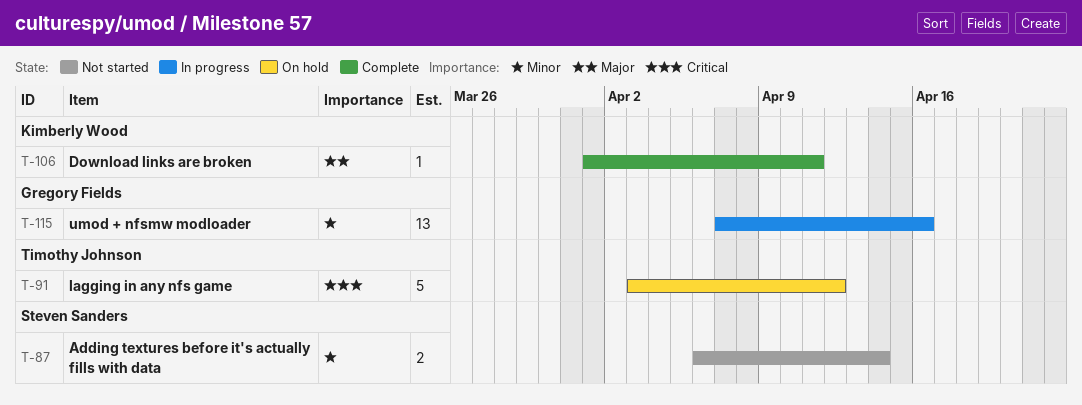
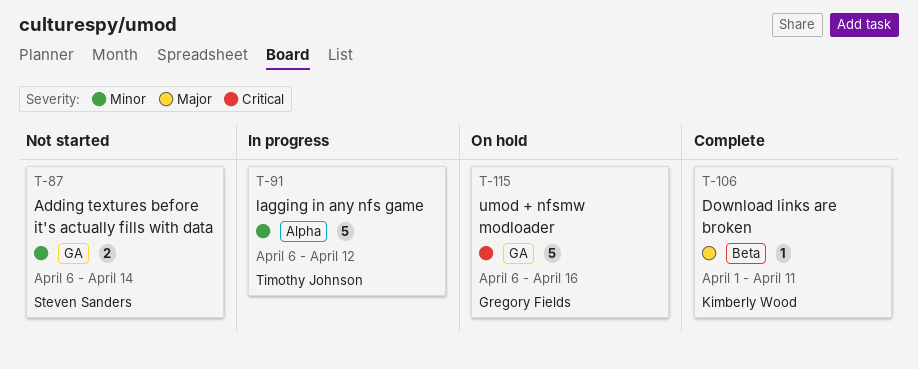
T-91, status: On hold -> In progress
T-91, priority: Critical -> Minor
T-91, start: Apr 3 -> Apr 6
T-115, status: In progress -> On hold
T-115, priority: Minor -> Critical
T-115, estimate: 13 -> 5
T-115, start: Apr 7 -> Apr 6

